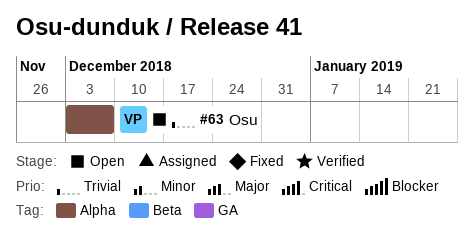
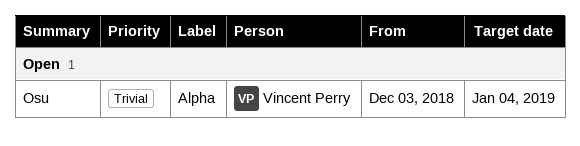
Osu, due: Dec 7 -> Jan 4

